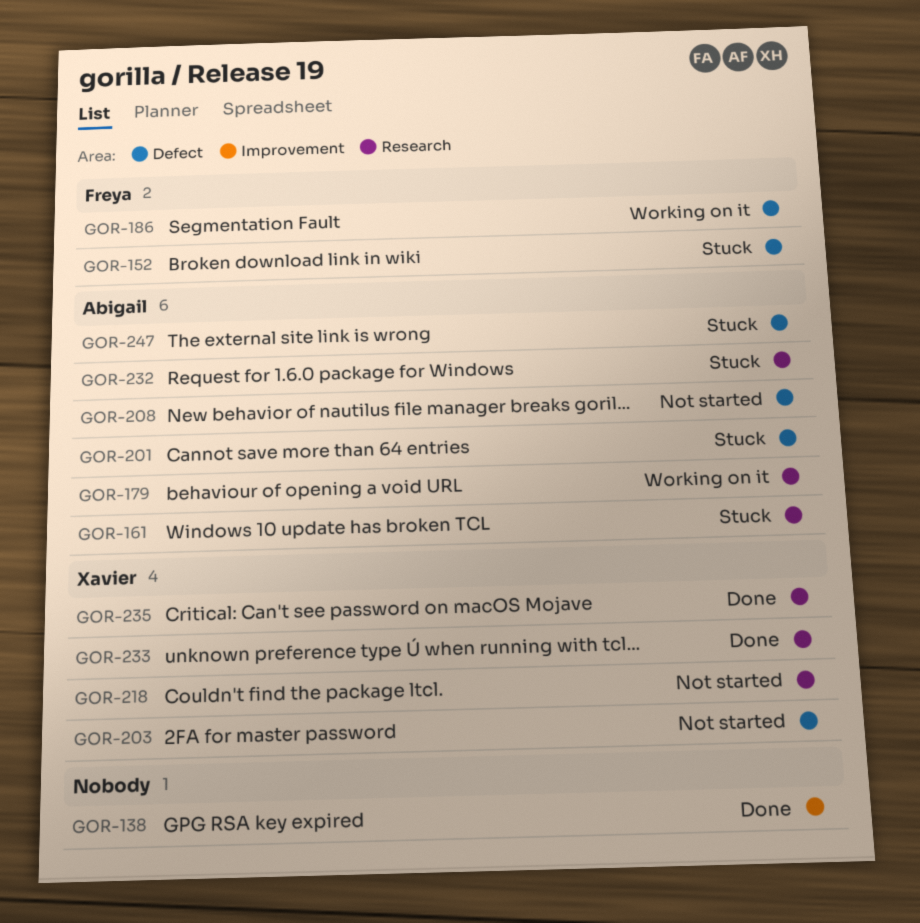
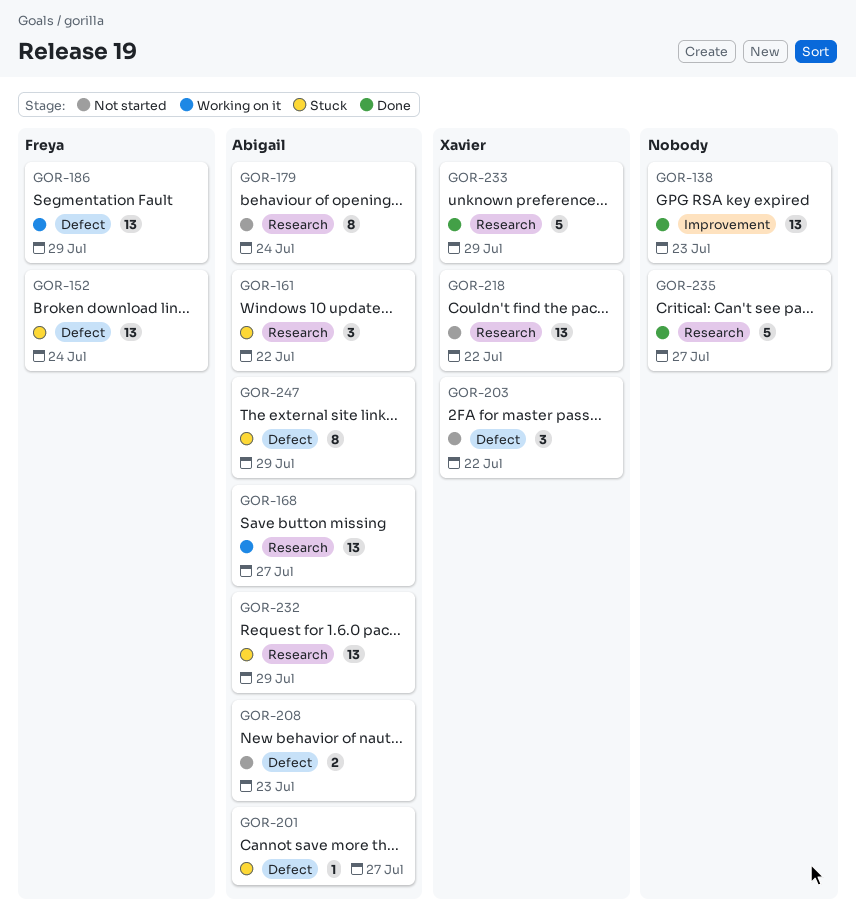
GOR-168: none -> present
GOR-179, status: Working on it -> Not started
GOR-235, owner: Xavier -> none

